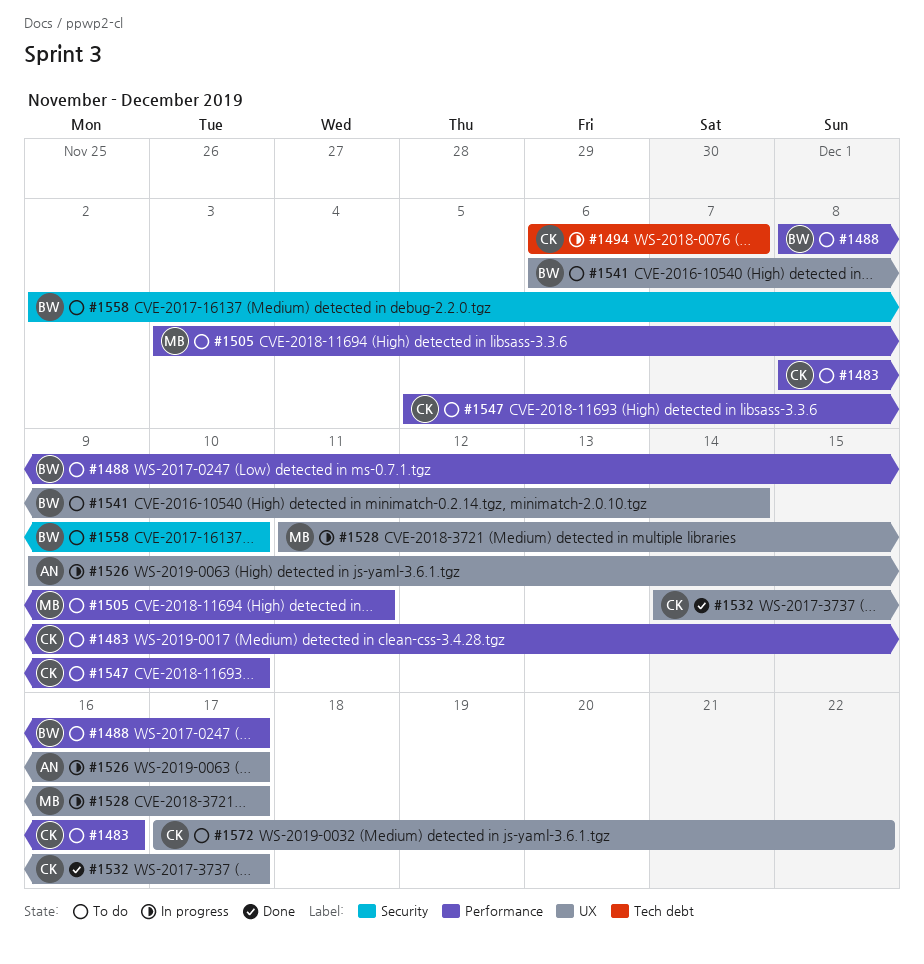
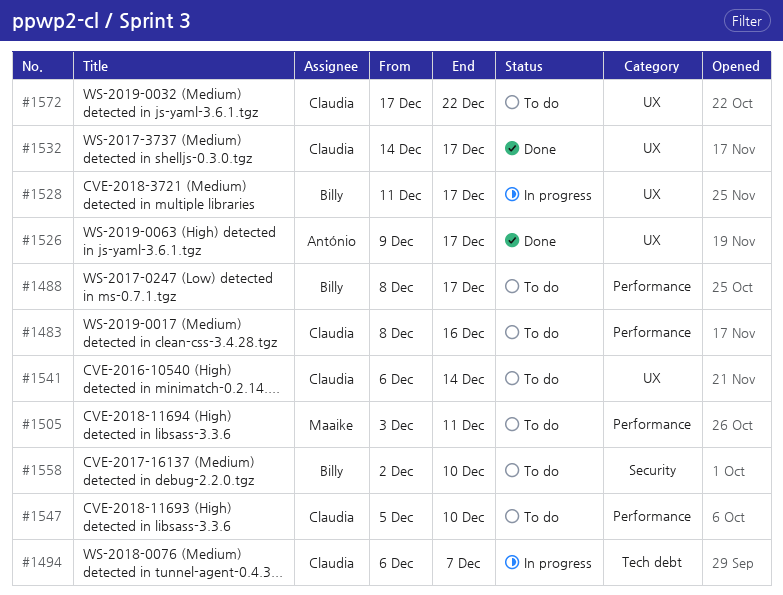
#1526, status: In progress -> Done
#1528, owner: Maaike -> Billy
#1541, owner: Billy -> Claudia

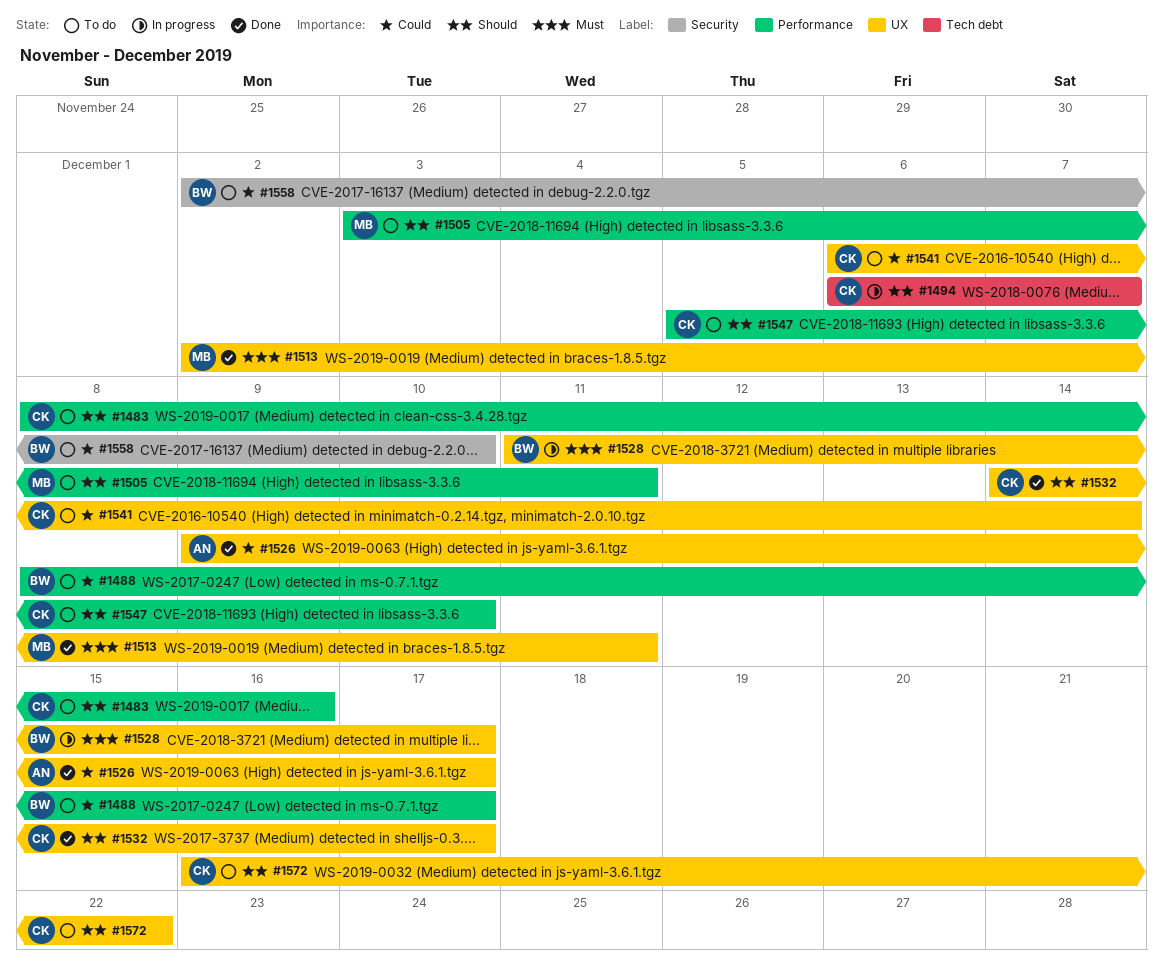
#1513: none -> present
#1572, start: Dec 17 -> Dec 16

